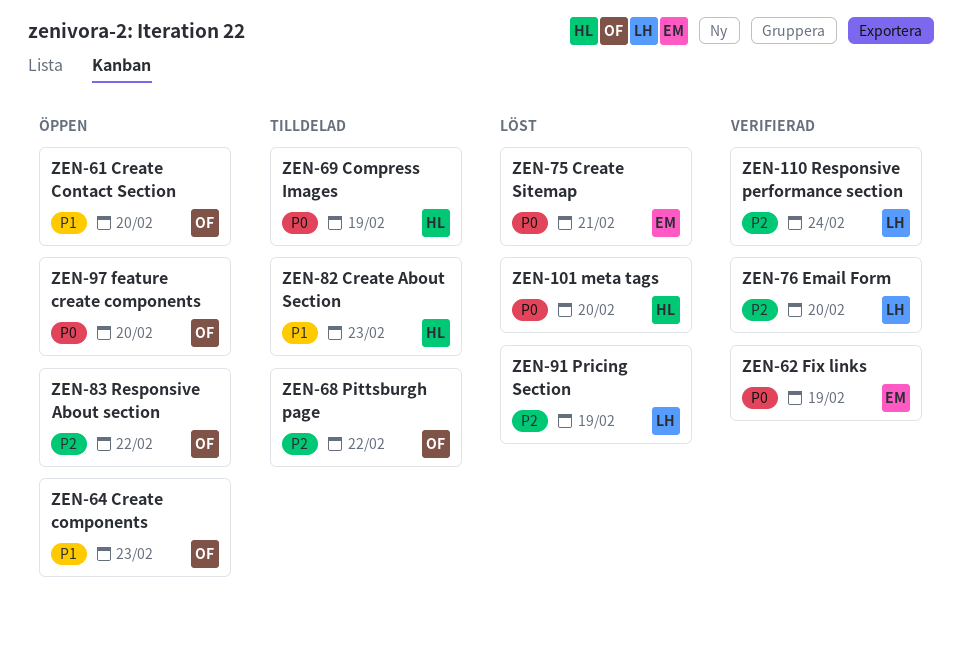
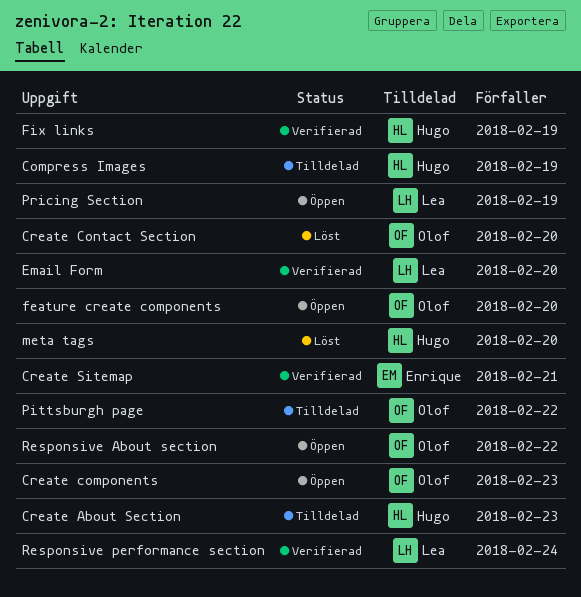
Create Contact Section, status: Öppen -> Löst
Create Sitemap, status: Löst -> Verifierad
Fix links, owner: Enrique -> Hugo
Pricing Section, status: Löst -> Öppen

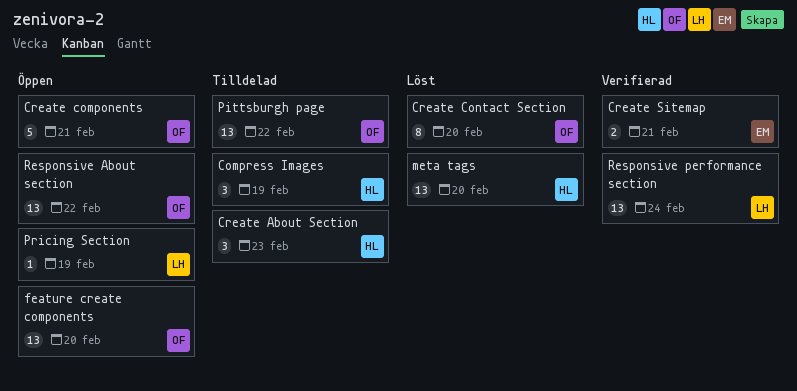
Create components, due: Feb 23 -> Feb 21
Email Form: present -> none
Fix links: present -> none

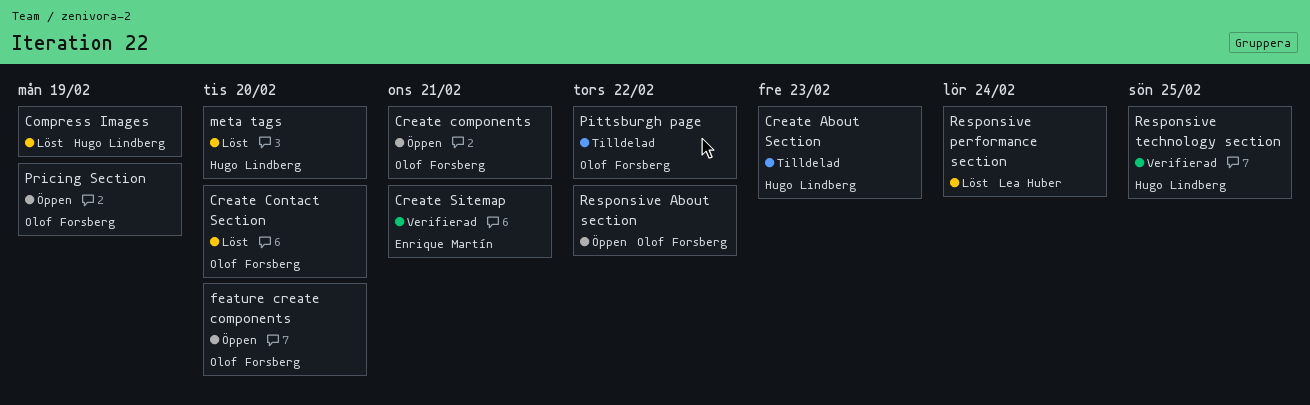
Compress Images, status: Tilldelad -> Löst
Pricing Section, owner: Lea Huber -> Olof Forsberg
Responsive performance section, status: Verifierad -> Löst
Responsive technology section: none -> present

